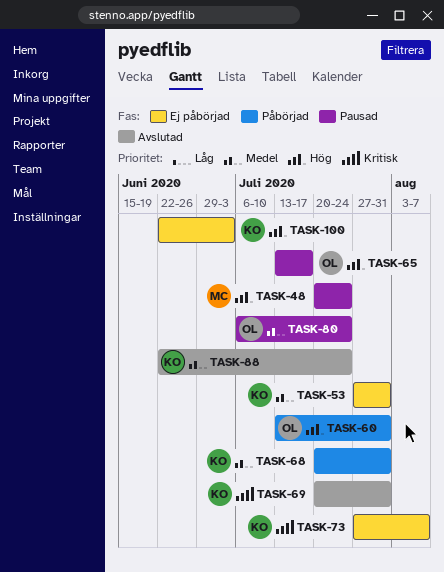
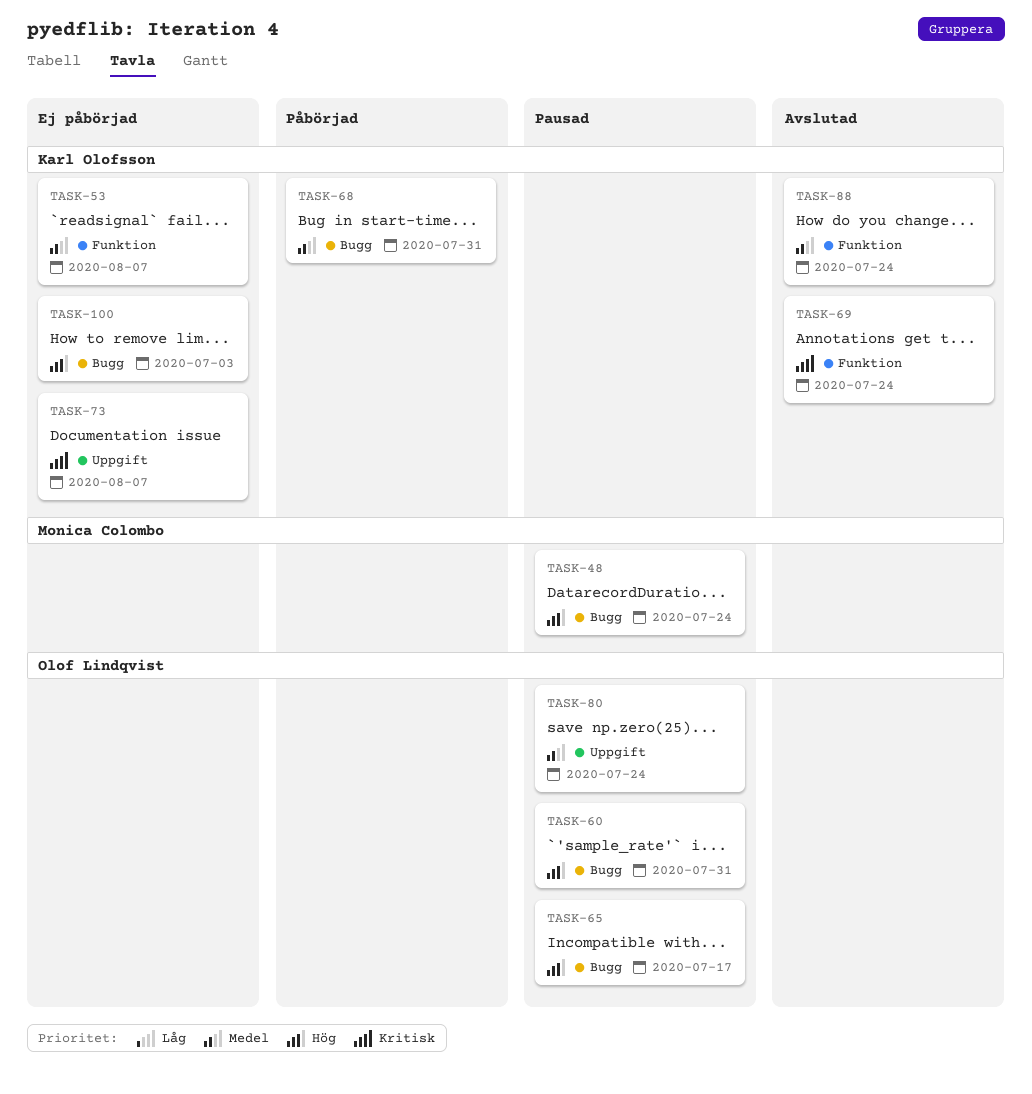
TASK-53, due: Jul 31 -> Aug 7
TASK-60, status: Påbörjad -> Pausad
TASK-69, due: Jul 31 -> Jul 24

